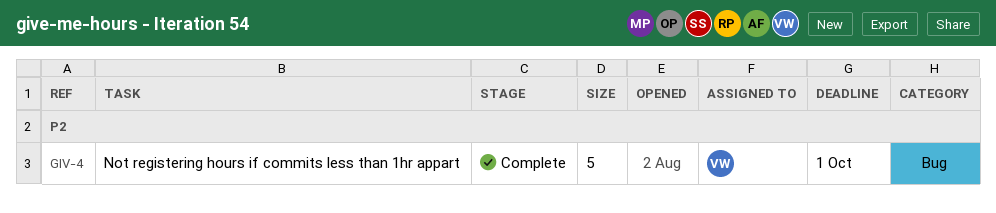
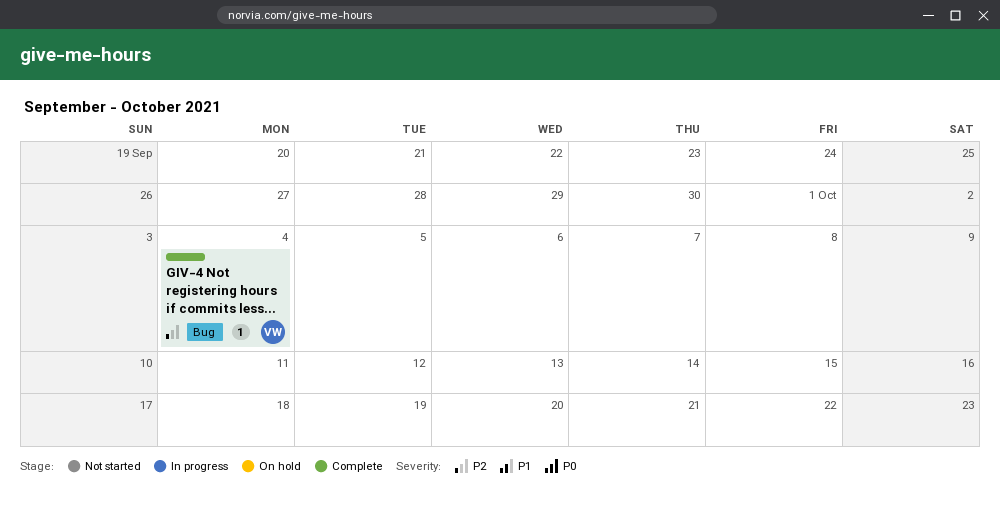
GIV-4, estimate: 5 -> 1
GIV-4, due: Oct 1 -> Oct 4

